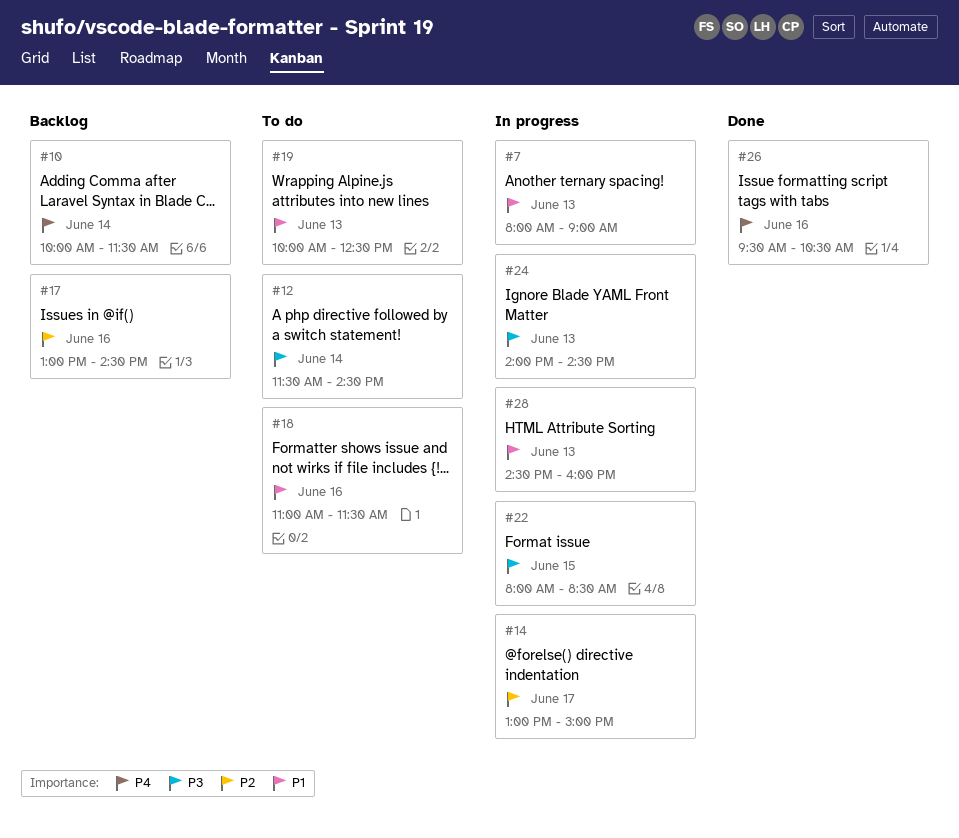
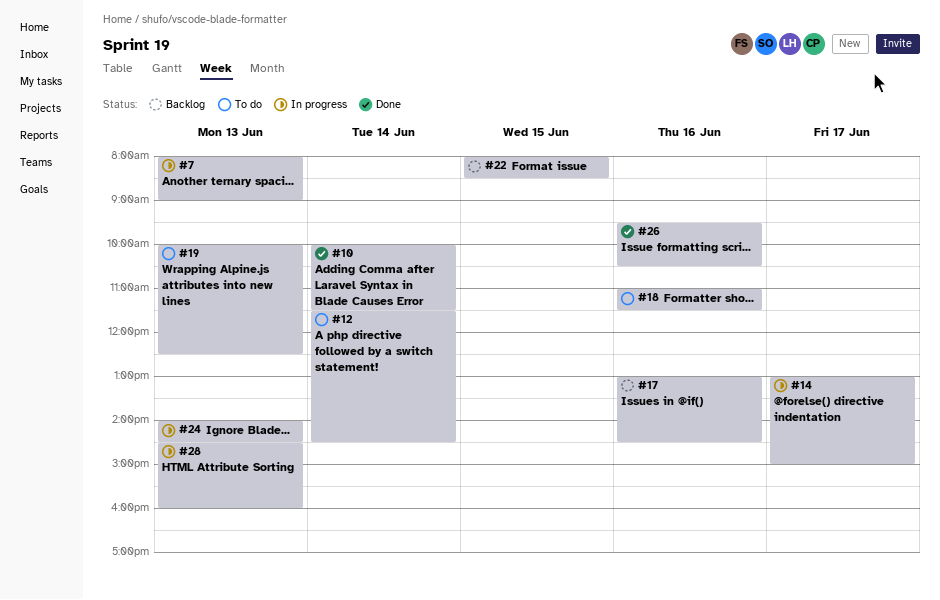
#10, status: Backlog -> Done
#22, status: In progress -> Backlog

